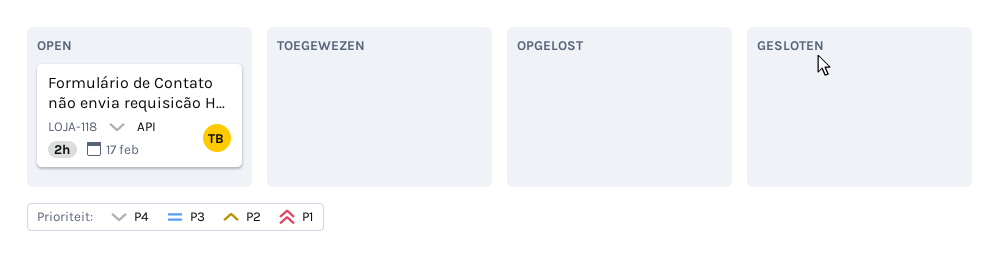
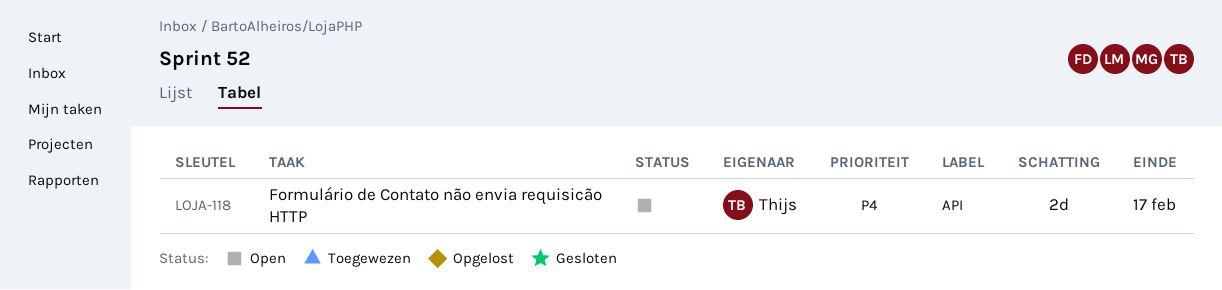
LOJA-118, estimate: 2h -> 2d

